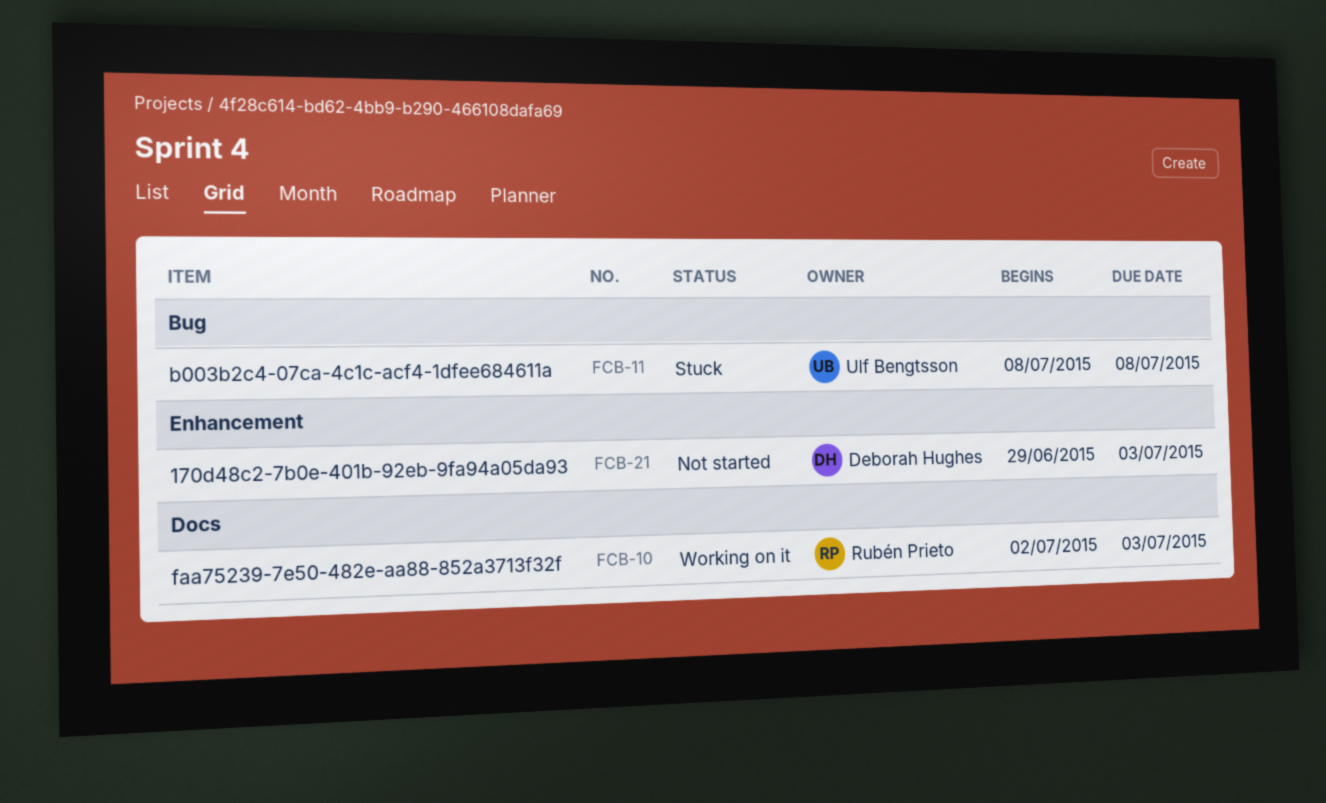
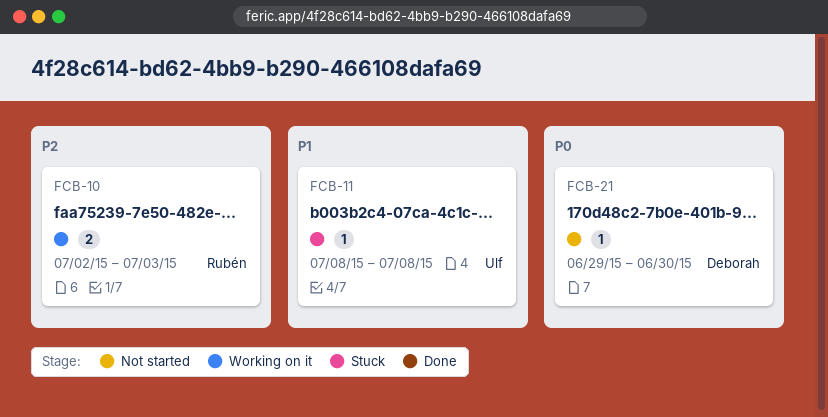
FCB-21, due: Jul 3 -> Jun 30

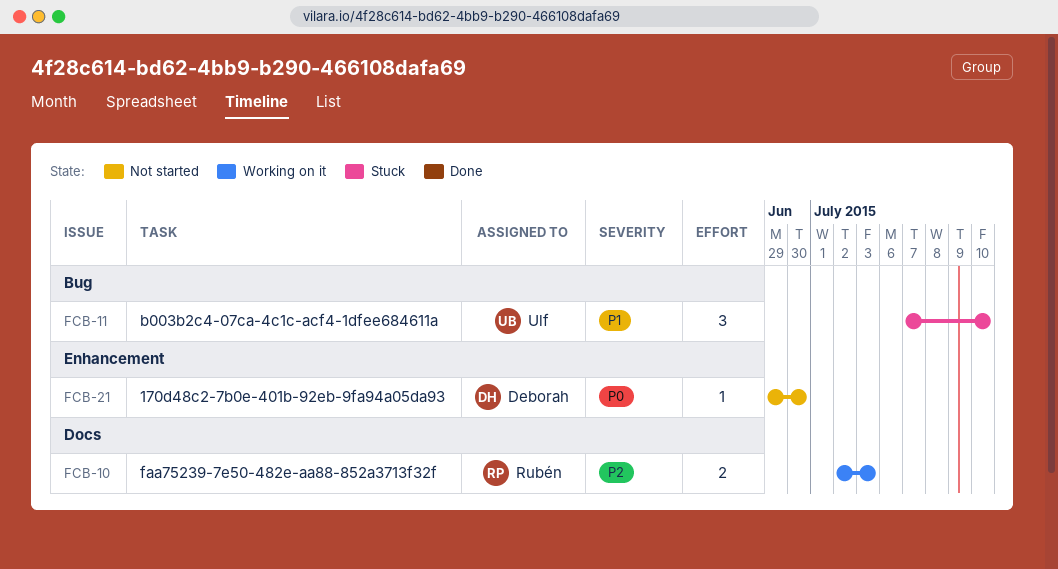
FCB-11, estimate: 1 -> 3
FCB-11, start: Jul 8 -> Jul 7
FCB-11, due: Jul 8 -> Jul 10

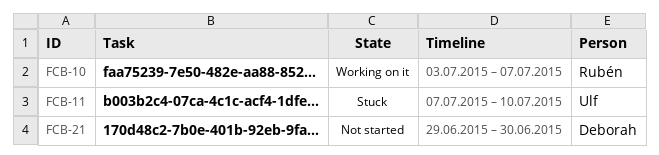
FCB-10, start: Jul 2 -> Jul 3
FCB-10, due: Jul 3 -> Jul 7

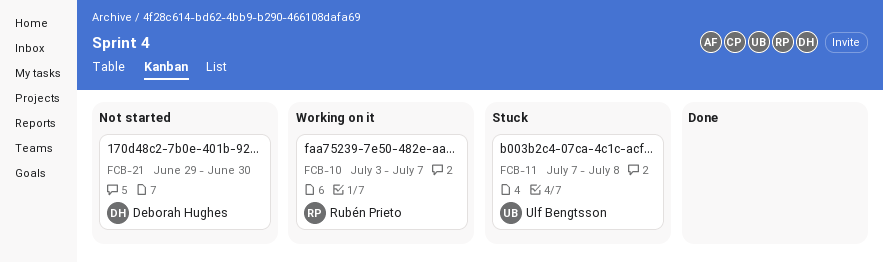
FCB-11, due: Jul 10 -> Jul 8

